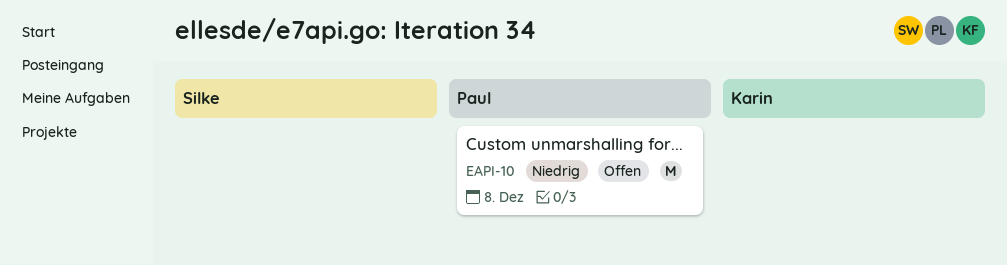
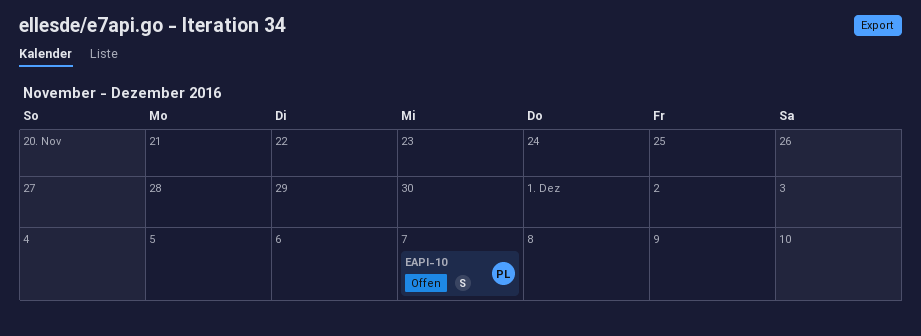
EAPI-10, estimate: M -> S
EAPI-10, due: Dec 8 -> Dec 7

